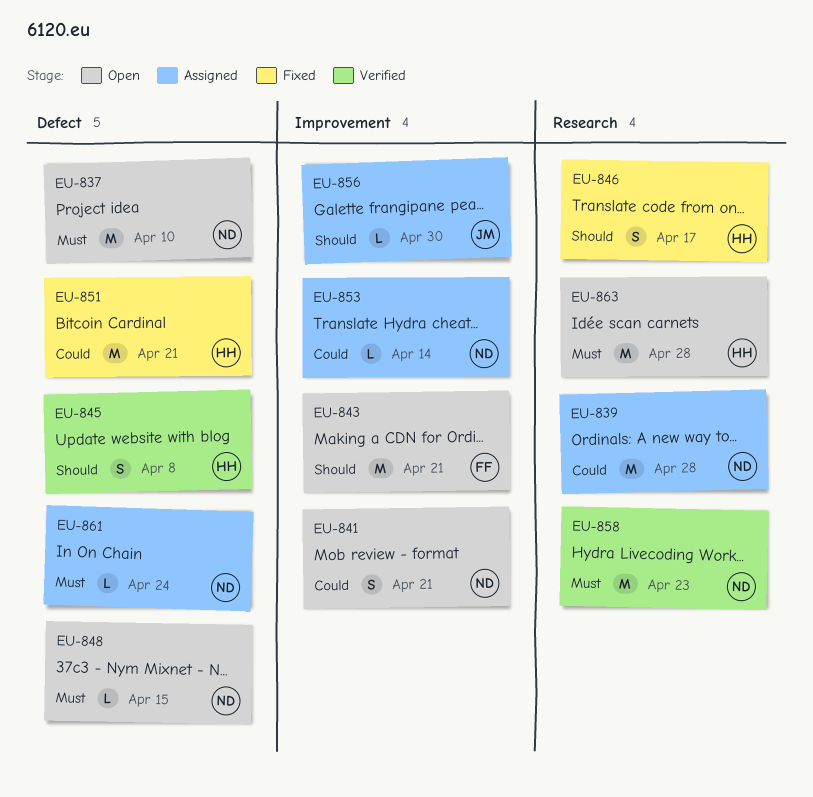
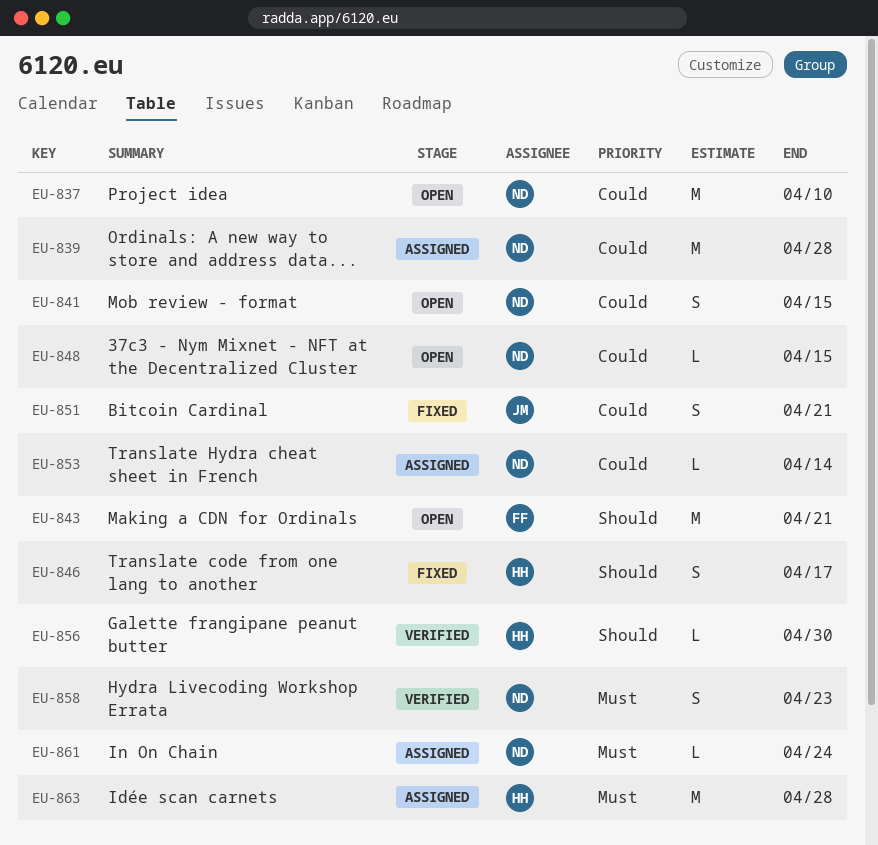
EU-837, priority: Must -> Could
EU-841, due: Apr 21 -> Apr 15
EU-845: present -> none
EU-848, priority: Must -> Could
EU-851, owner: HH -> JM
EU-851, estimate: M -> S
EU-856, status: Assigned -> Verified
EU-856, owner: JM -> HH
EU-858, estimate: M -> S
EU-863, status: Open -> Assigned

